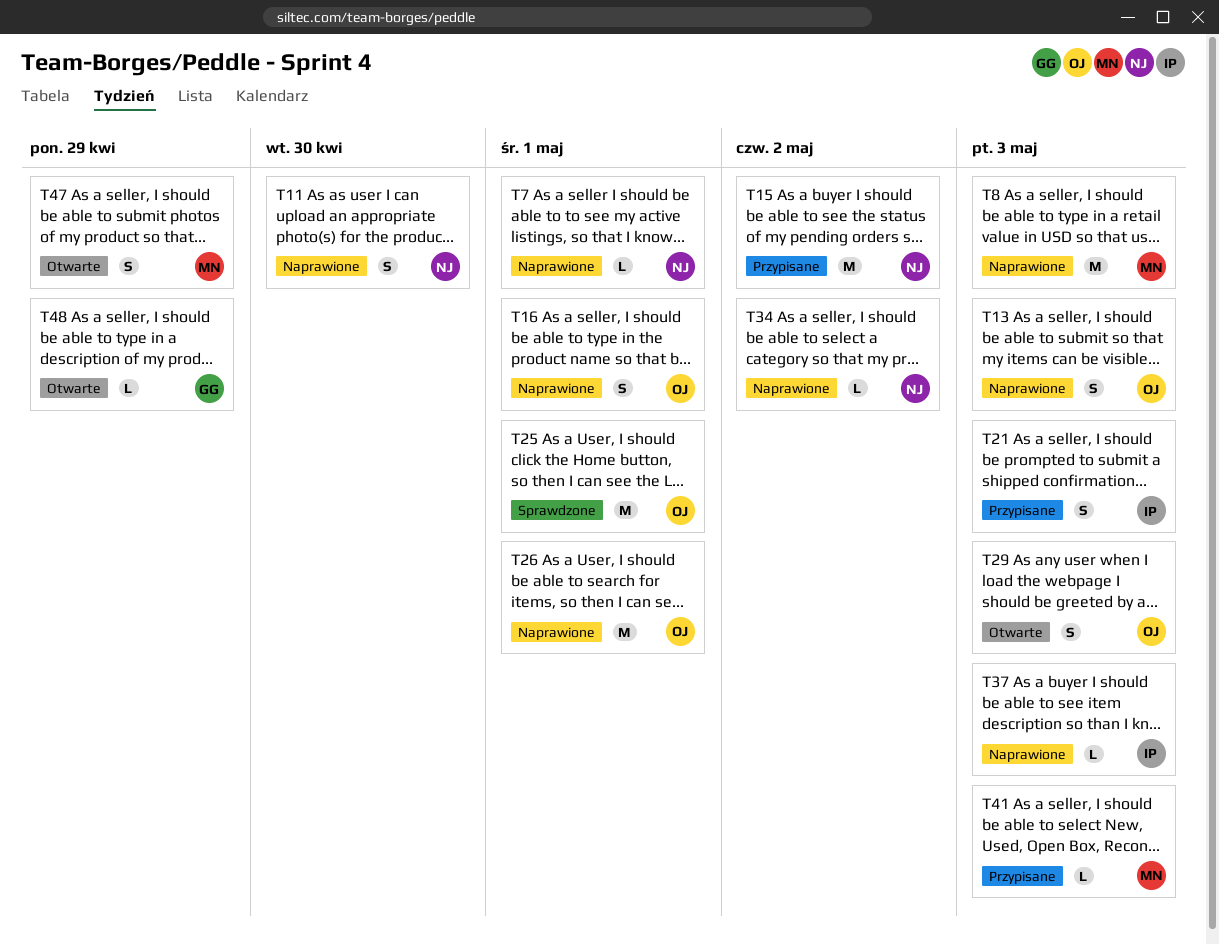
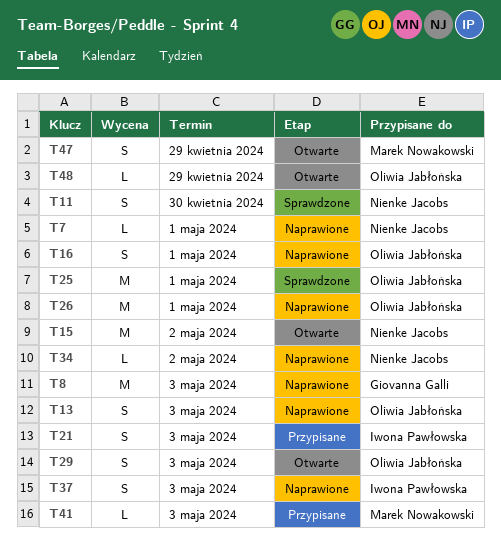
T8, owner: Marek Nowakowski -> Giovanna Galli
T11, status: Naprawione -> Sprawdzone
T15, status: Przypisane -> Otwarte
T37, estimate: L -> S
T48, owner: Giovanna Galli -> Oliwia Jabłońska

